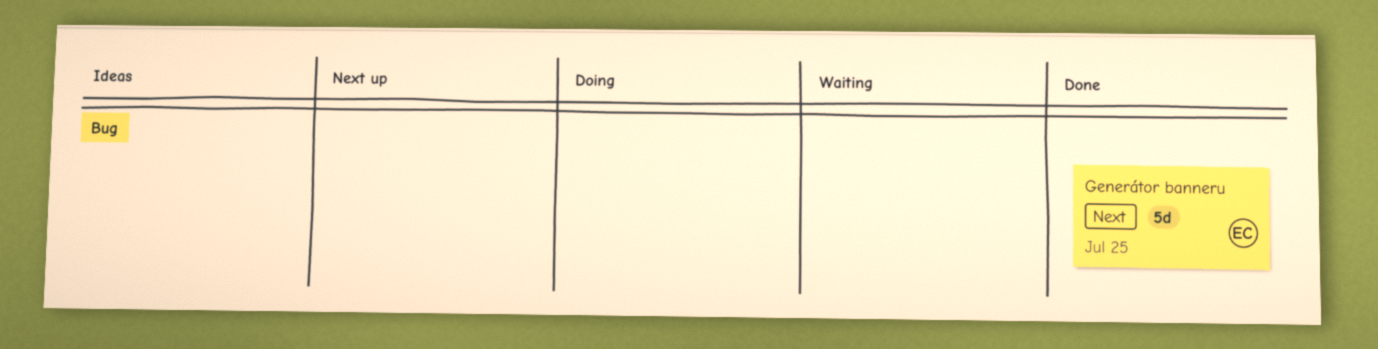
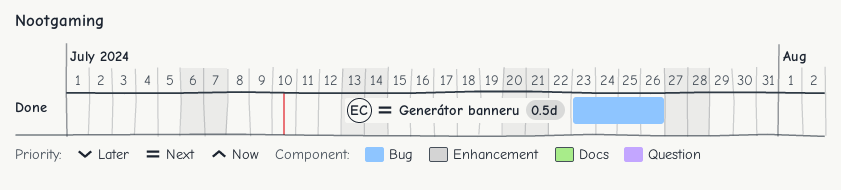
Generátor banneru, estimate: 5d -> 0.5d
Generátor banneru, due: Jul 25 -> Jul 26

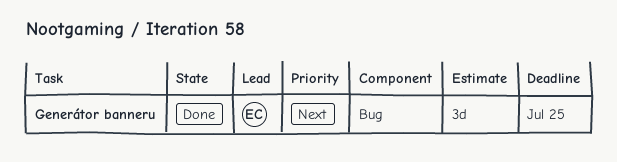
Generátor banneru, estimate: 0.5d -> 3d
Generátor banneru, due: Jul 26 -> Jul 25

